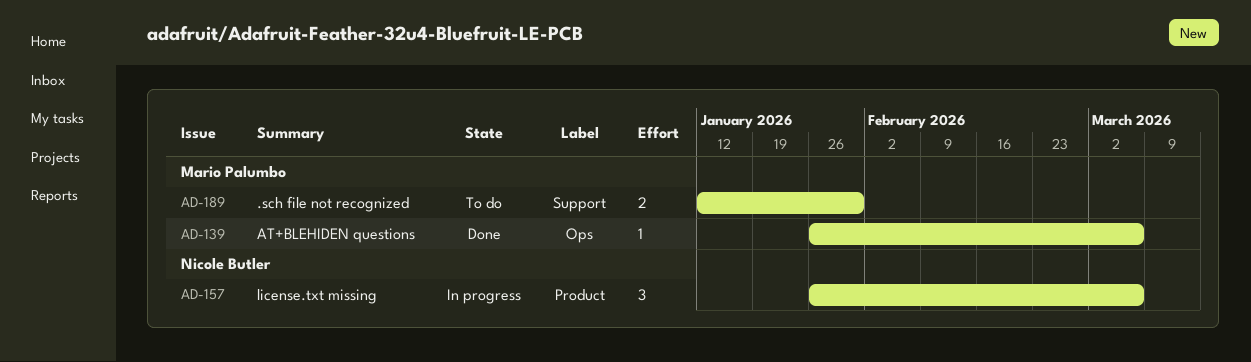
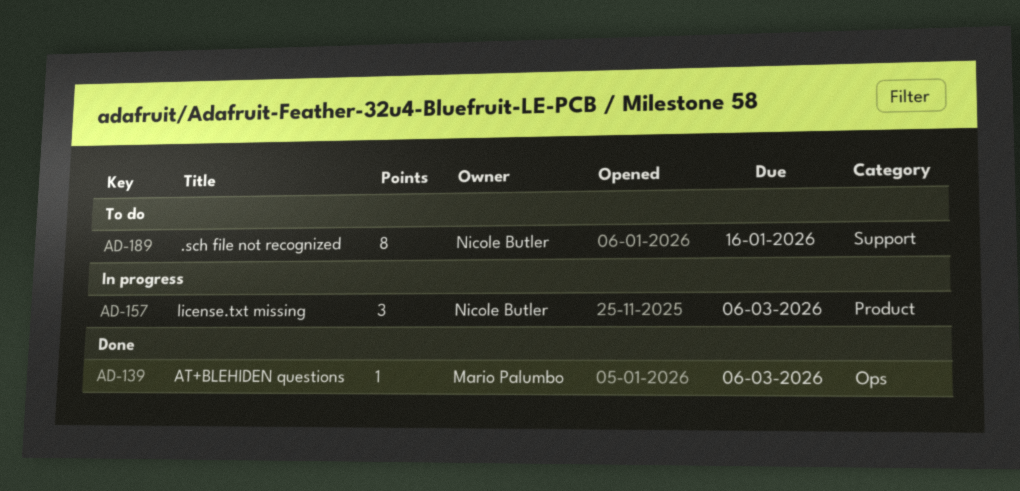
AD-189, owner: Mario Palumbo -> Nicole Butler
AD-189, estimate: 2 -> 8
AD-189, due: Jan 30 -> Jan 16

